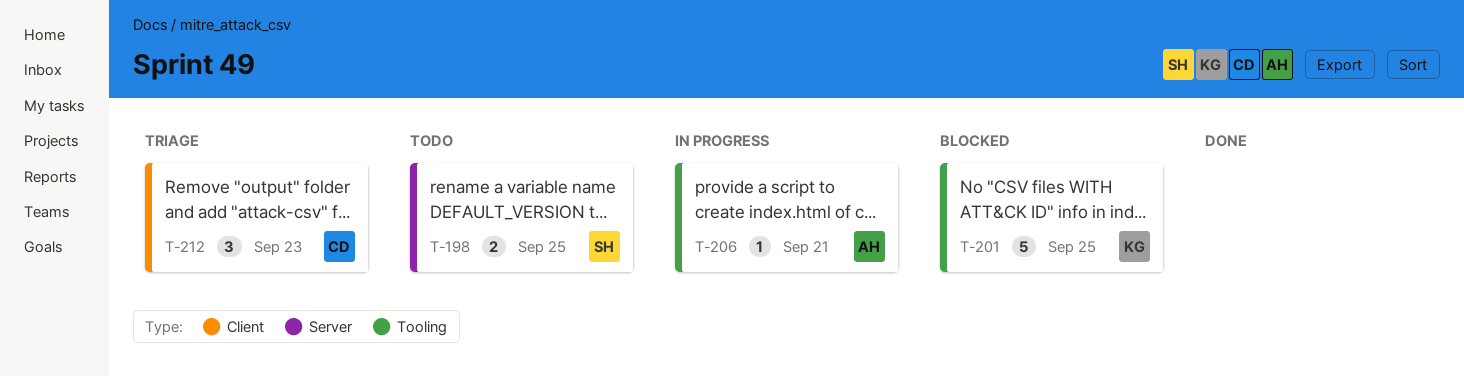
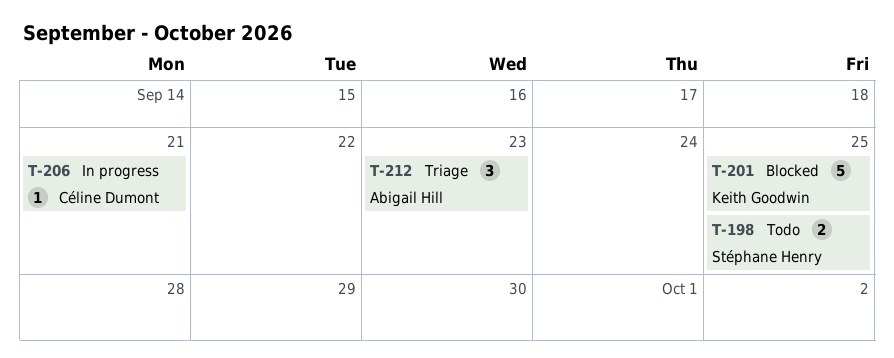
T-206, owner: Abigail Hill -> Céline Dumont
T-212, owner: Céline Dumont -> Abigail Hill

